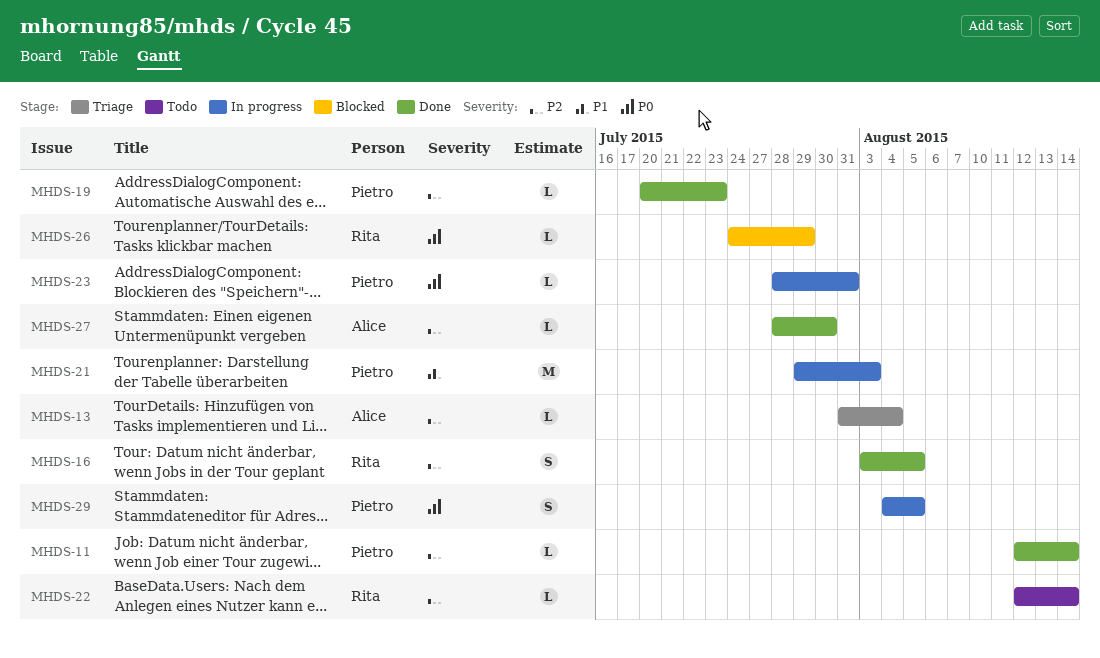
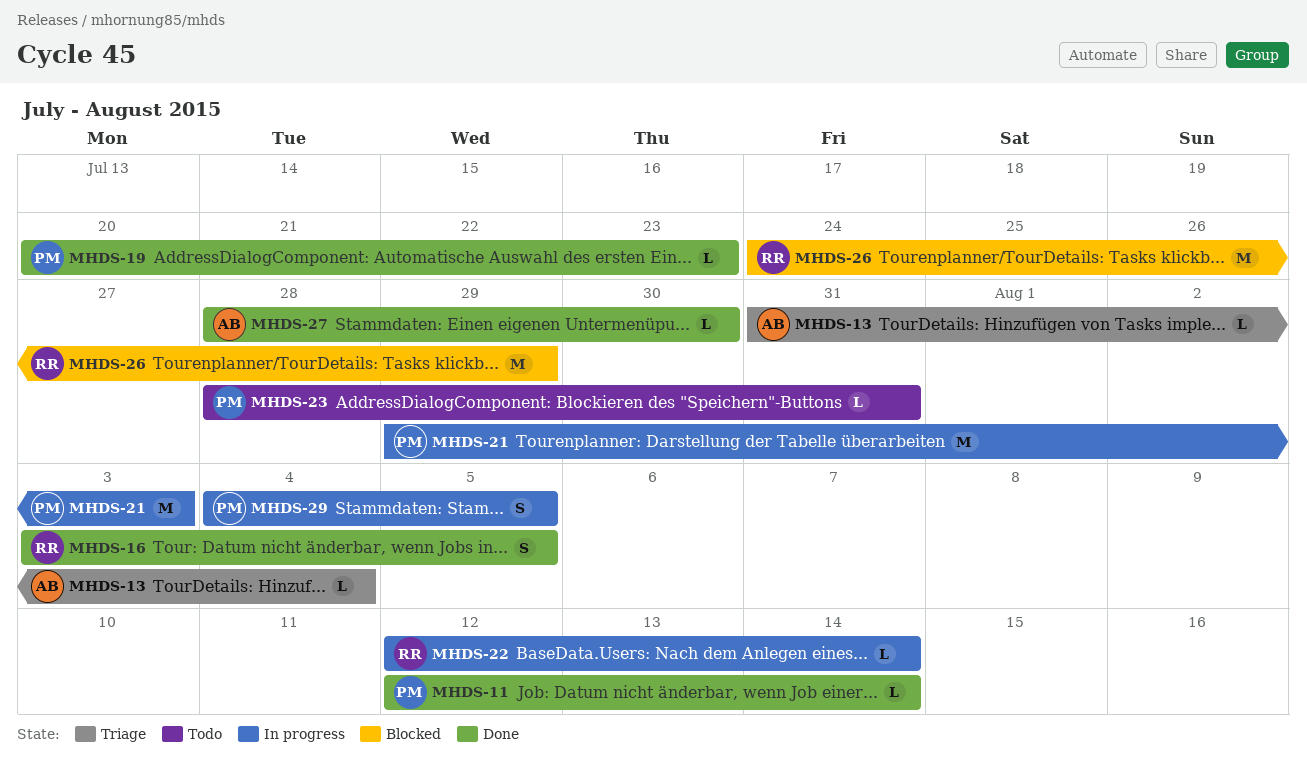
MHDS-22, status: Todo -> In progress
MHDS-23, status: In progress -> Todo
MHDS-26, estimate: L -> M

